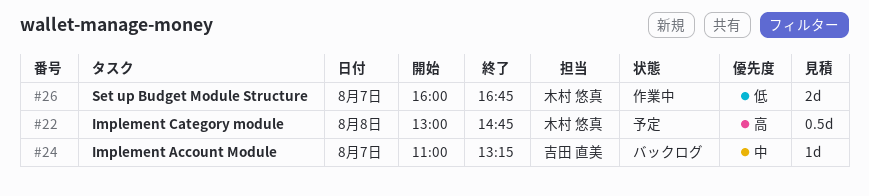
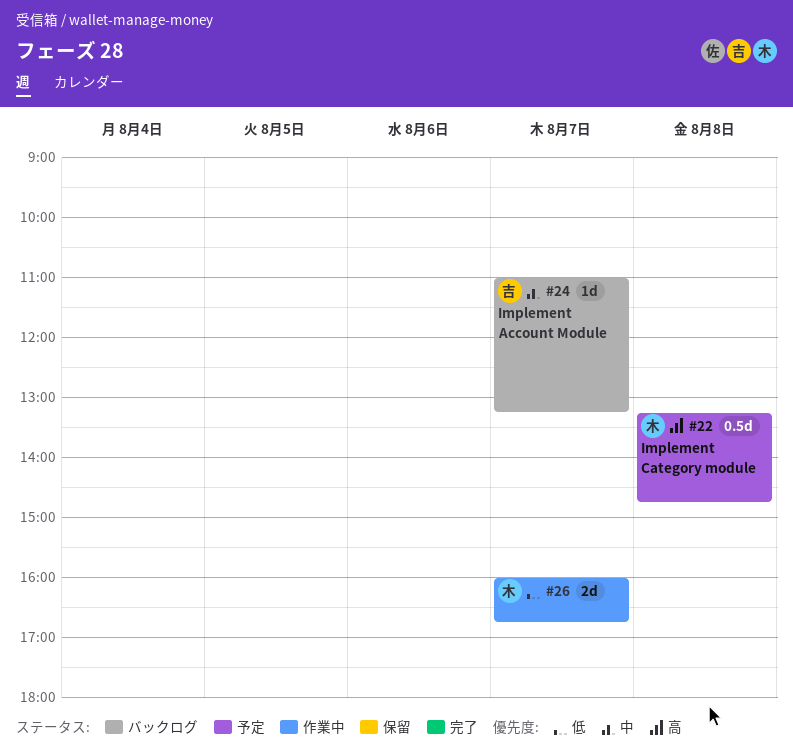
#22, begins: 13:00 -> 13:15

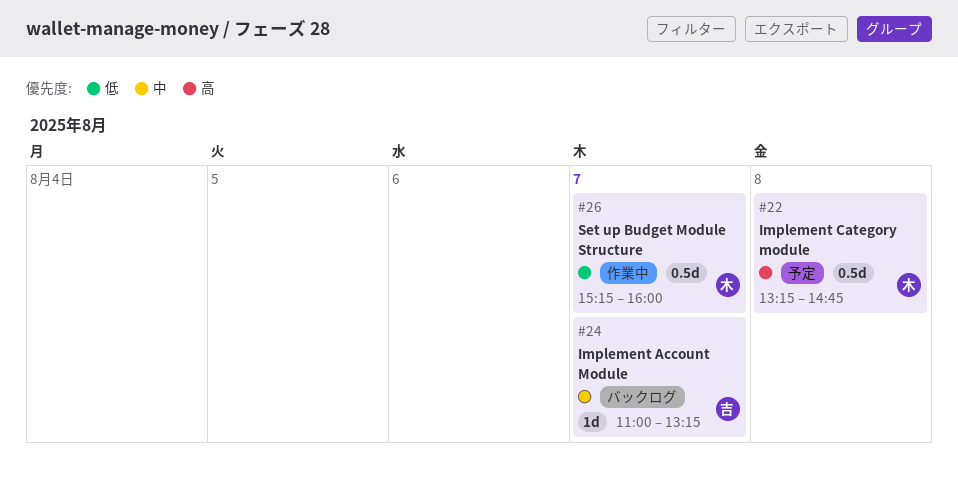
#26, estimate: 2d -> 0.5d
#26, begins: 16:00 -> 15:15
#26, ends: 16:45 -> 16:00

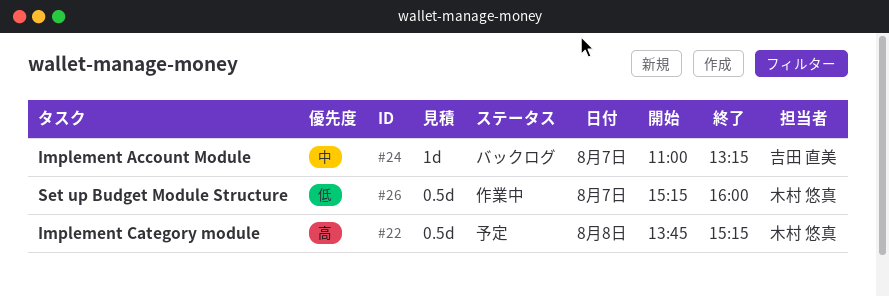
#22, begins: 13:15 -> 13:45
#22, ends: 14:45 -> 15:15

